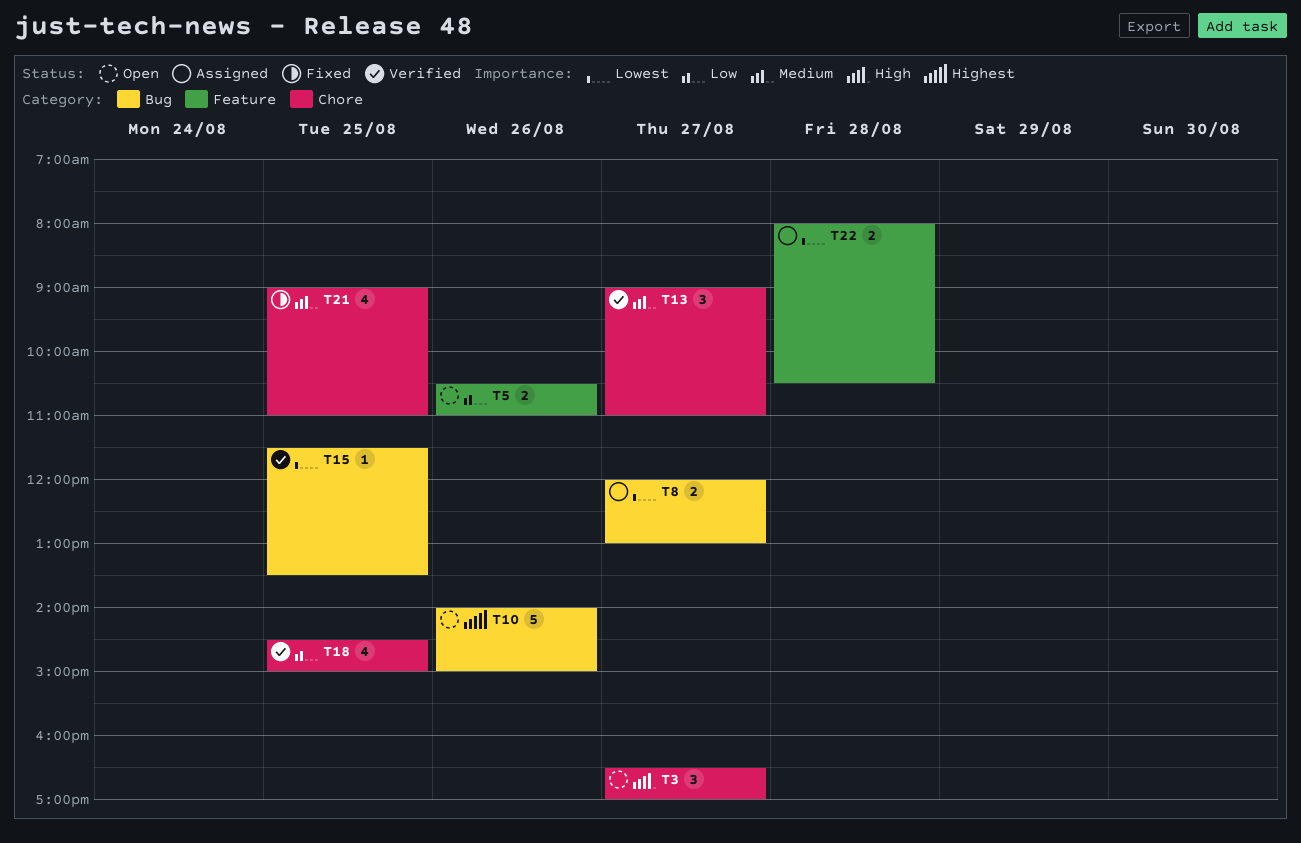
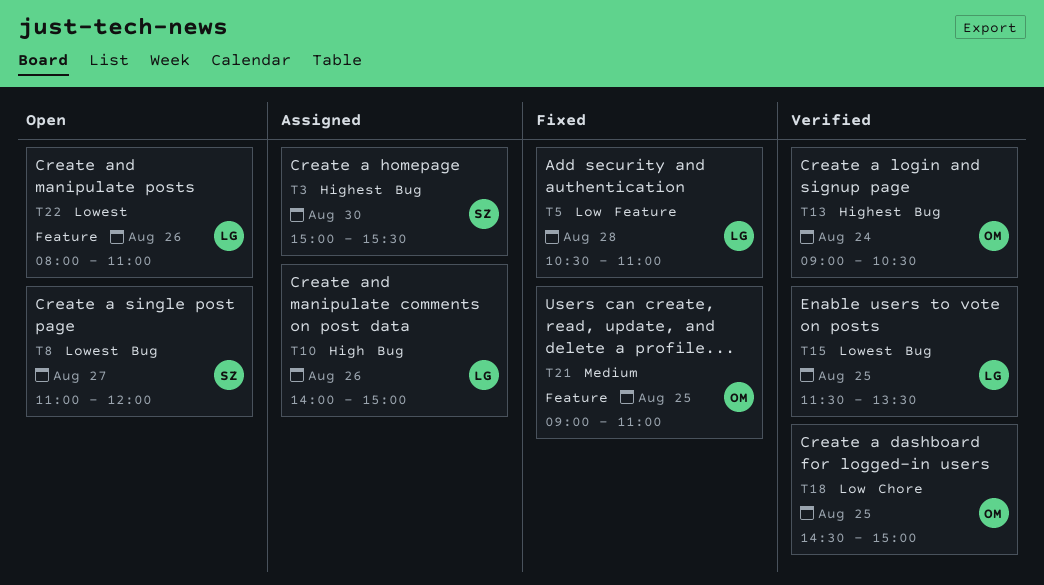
T3, status: Open -> Assigned
T3, priority: High -> Highest
T3, label: Chore -> Bug
T3, day: Aug 27 -> Aug 30
T3, begins: 16:30 -> 15:00
T3, ends: 17:00 -> 15:30
T5, status: Open -> Fixed
T5, day: Aug 26 -> Aug 28
T8, status: Assigned -> Open
T8, begins: 12:00 -> 11:00
T8, ends: 13:00 -> 12:00
T10, status: Open -> Assigned
T10, priority: Highest -> High
T13, priority: Medium -> Highest
T13, label: Chore -> Bug
T13, day: Aug 27 -> Aug 24
T13, ends: 11:00 -> 10:30
T21, label: Chore -> Feature
T22, status: Assigned -> Open
T22, day: Aug 28 -> Aug 26
T22, ends: 10:30 -> 11:00

